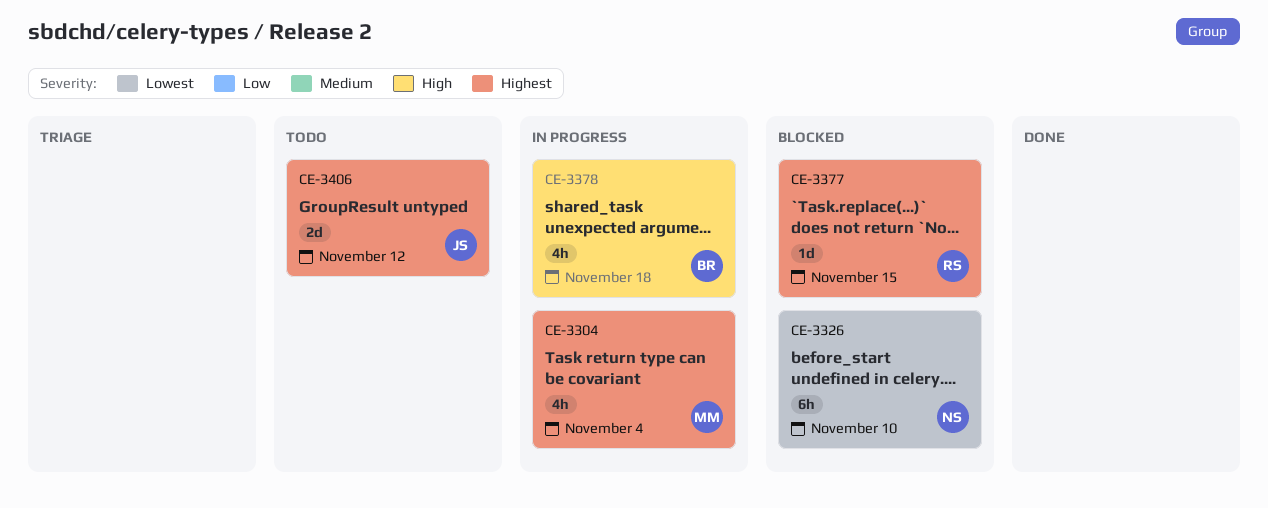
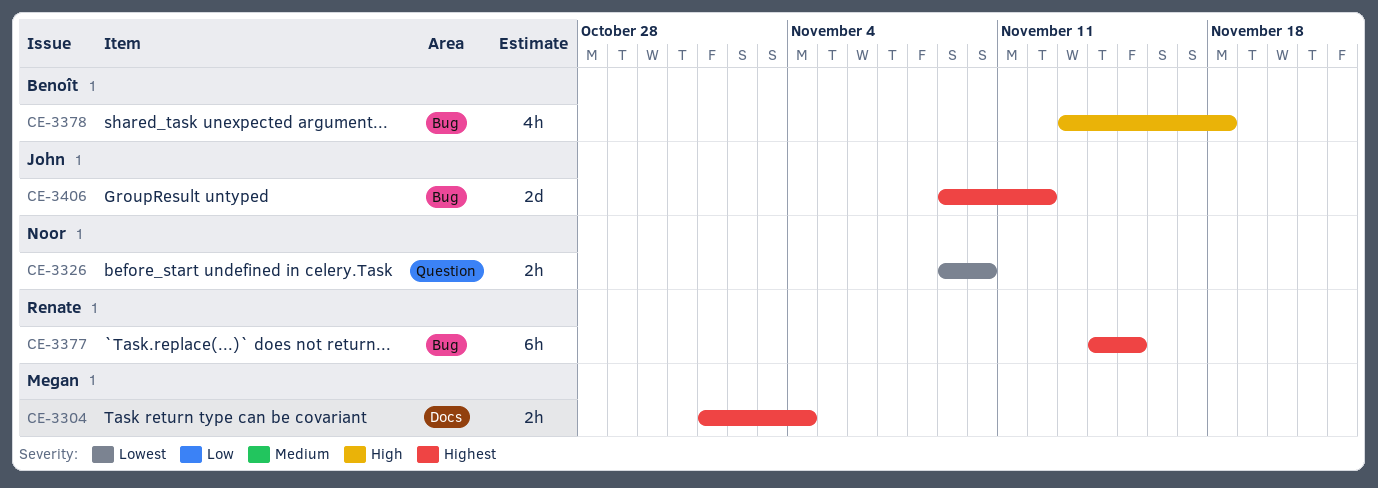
CE-3304, estimate: 4h -> 2h
CE-3326, estimate: 6h -> 2h
CE-3377, estimate: 1d -> 6h

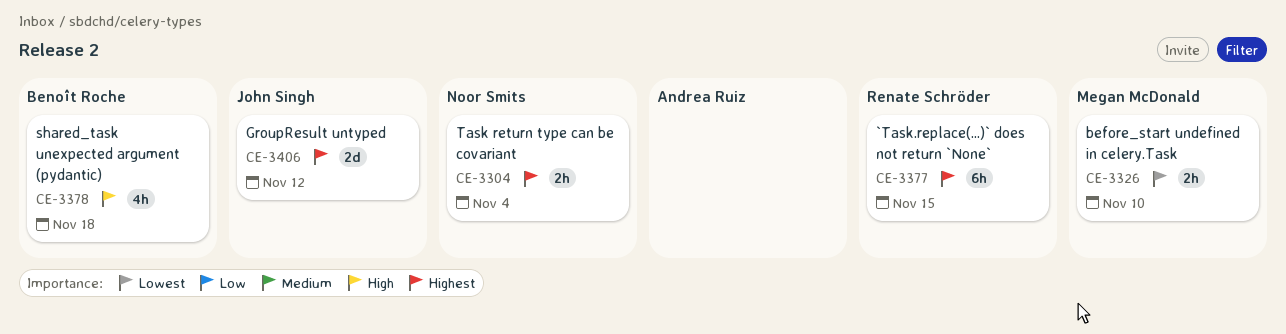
CE-3304, owner: Megan McDonald -> Noor Smits
CE-3326, owner: Noor Smits -> Megan McDonald

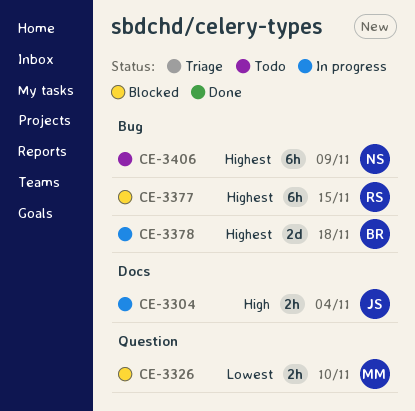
CE-3304, owner: Noor Smits -> John Singh
CE-3304, priority: Highest -> High
CE-3378, priority: High -> Highest
CE-3378, estimate: 4h -> 2d
CE-3406, owner: John Singh -> Noor Smits
CE-3406, estimate: 2d -> 6h
CE-3406, due: Nov 12 -> Nov 9

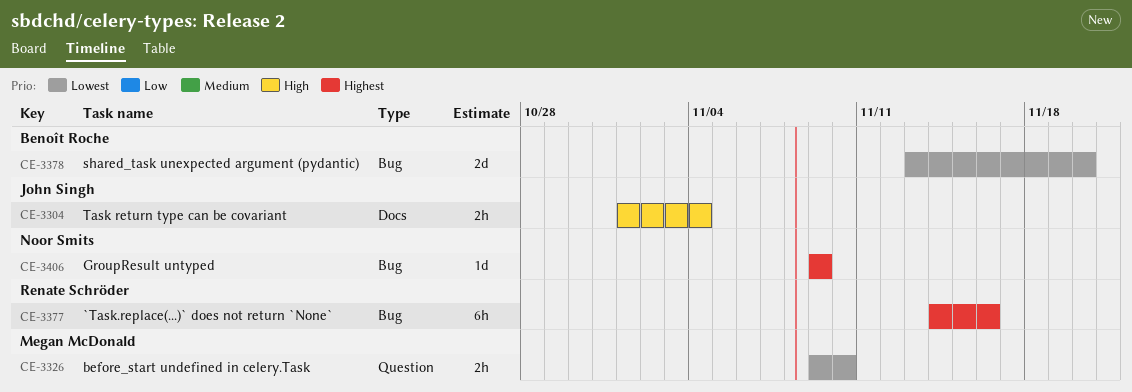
CE-3377, due: Nov 15 -> Nov 16
CE-3378, priority: Highest -> Lowest
CE-3378, due: Nov 18 -> Nov 20
CE-3406, estimate: 6h -> 1d

